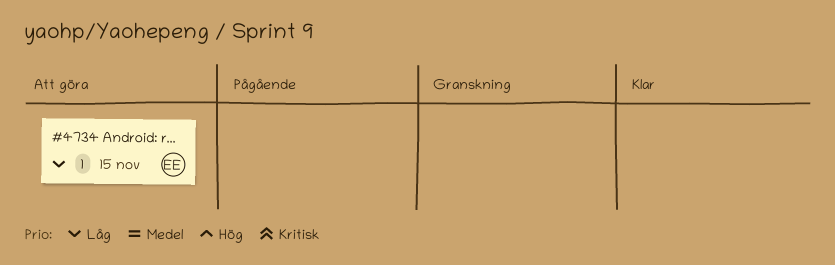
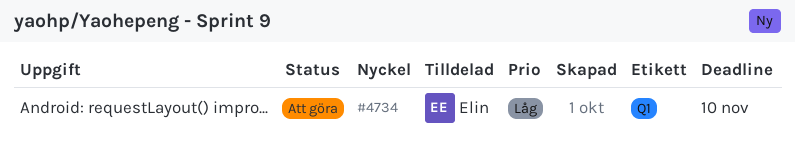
#4734, due: Nov 15 -> Nov 10

